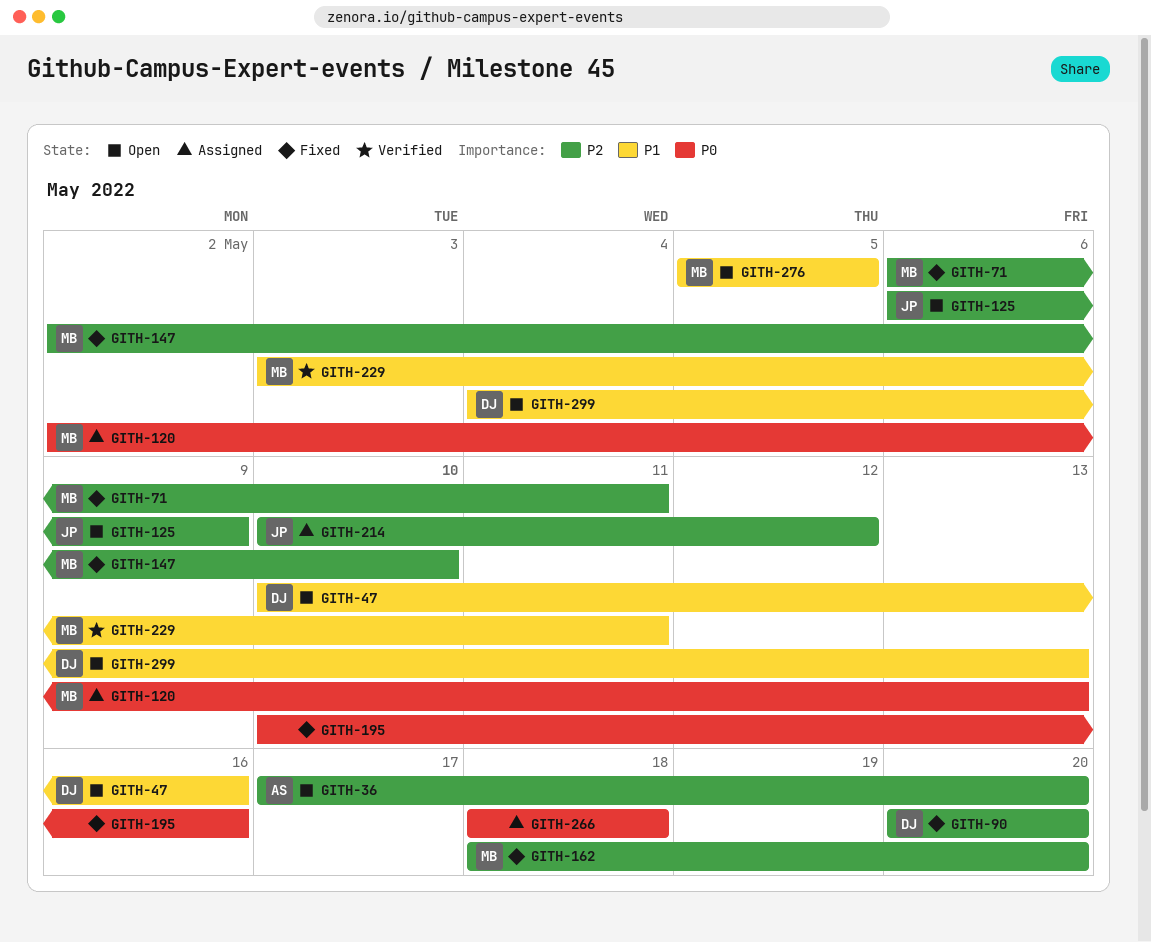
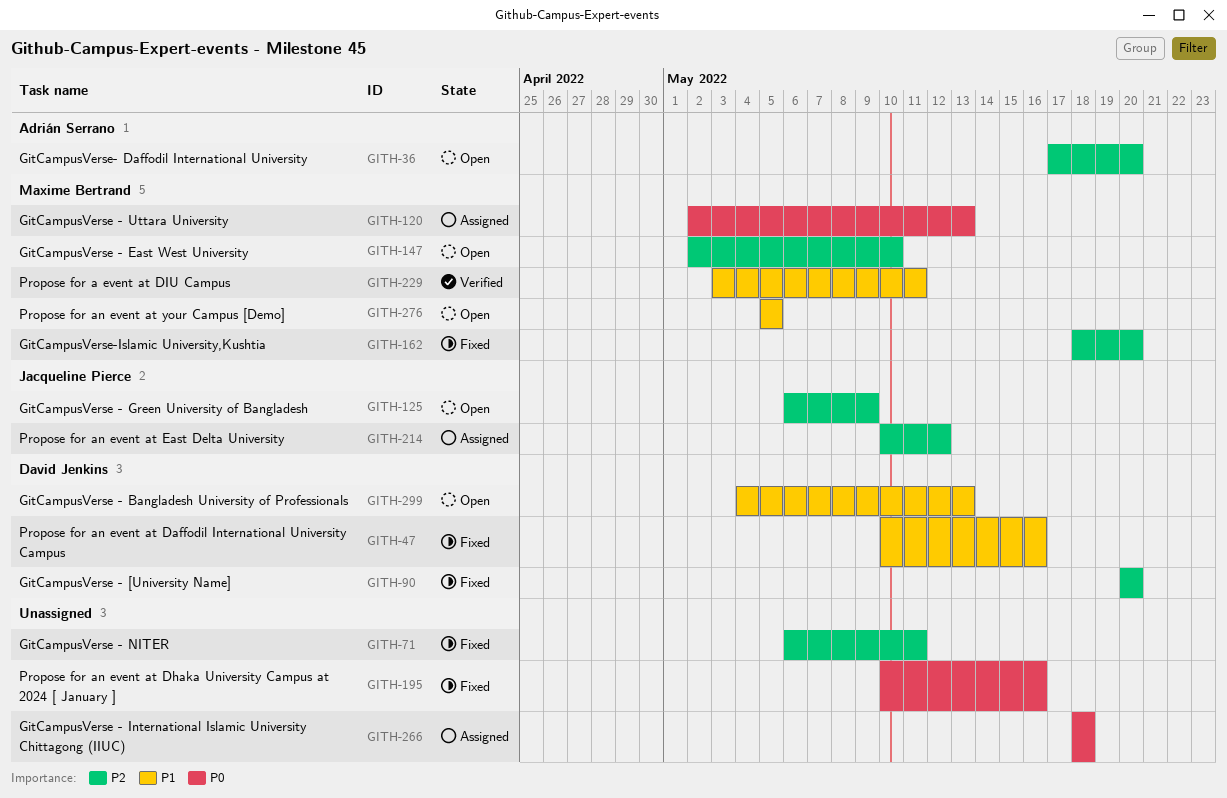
GITH-47, status: Open -> Fixed
GITH-71, owner: Maxime Bertrand -> none
GITH-147, status: Fixed -> Open

